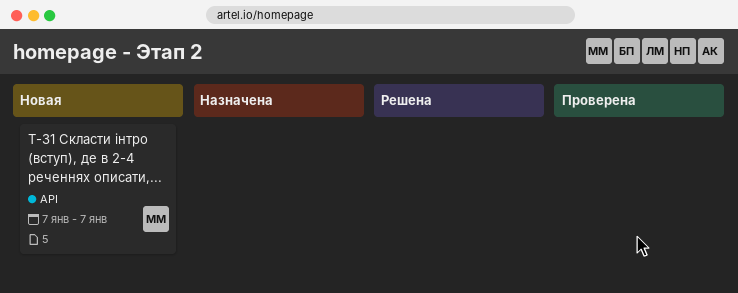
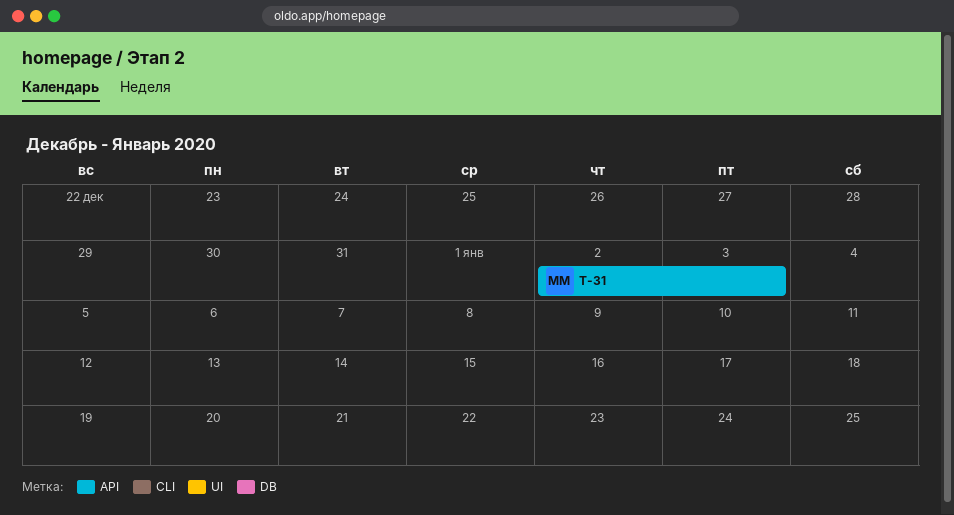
T-31, start: Jan 7 -> Jan 2
T-31, due: Jan 7 -> Jan 3

